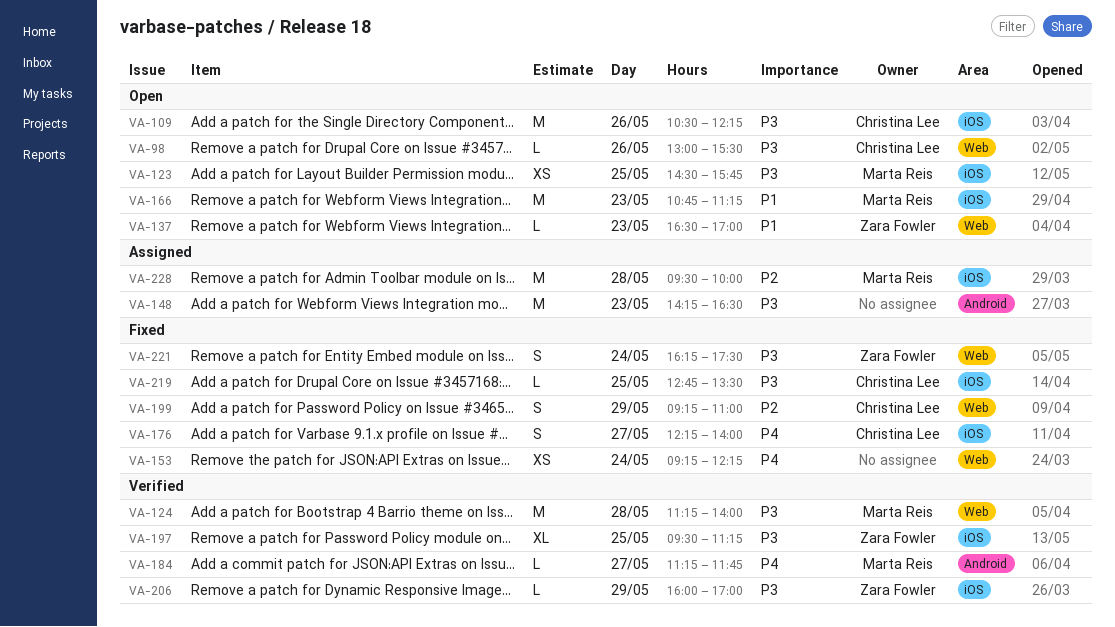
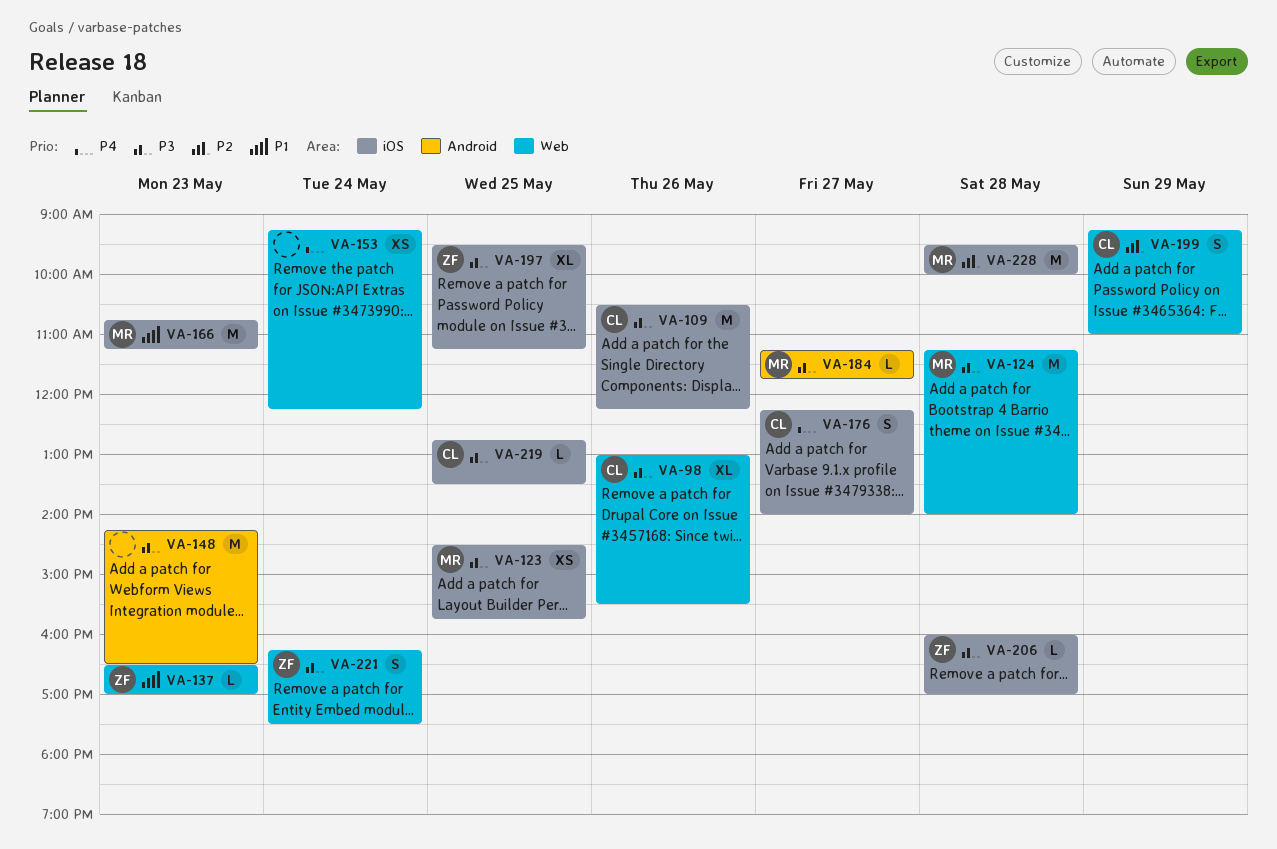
VA-98, estimate: L -> XL
VA-184, priority: P4 -> P3
VA-206, day: May 29 -> May 28

